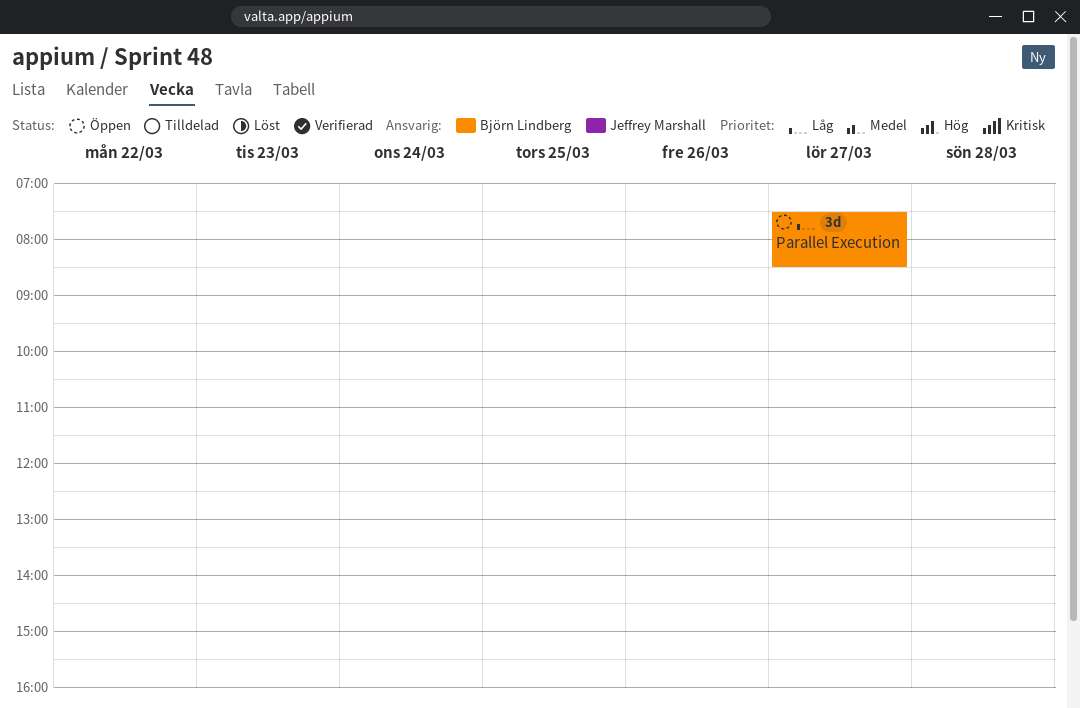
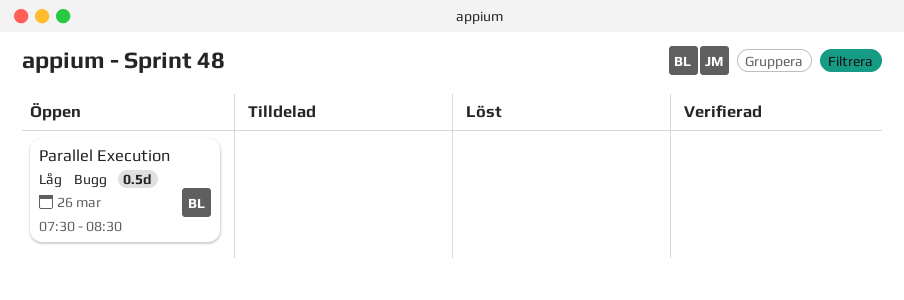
Parallel Execution, estimate: 3d -> 0.5d
Parallel Execution, day: Mar 27 -> Mar 26

